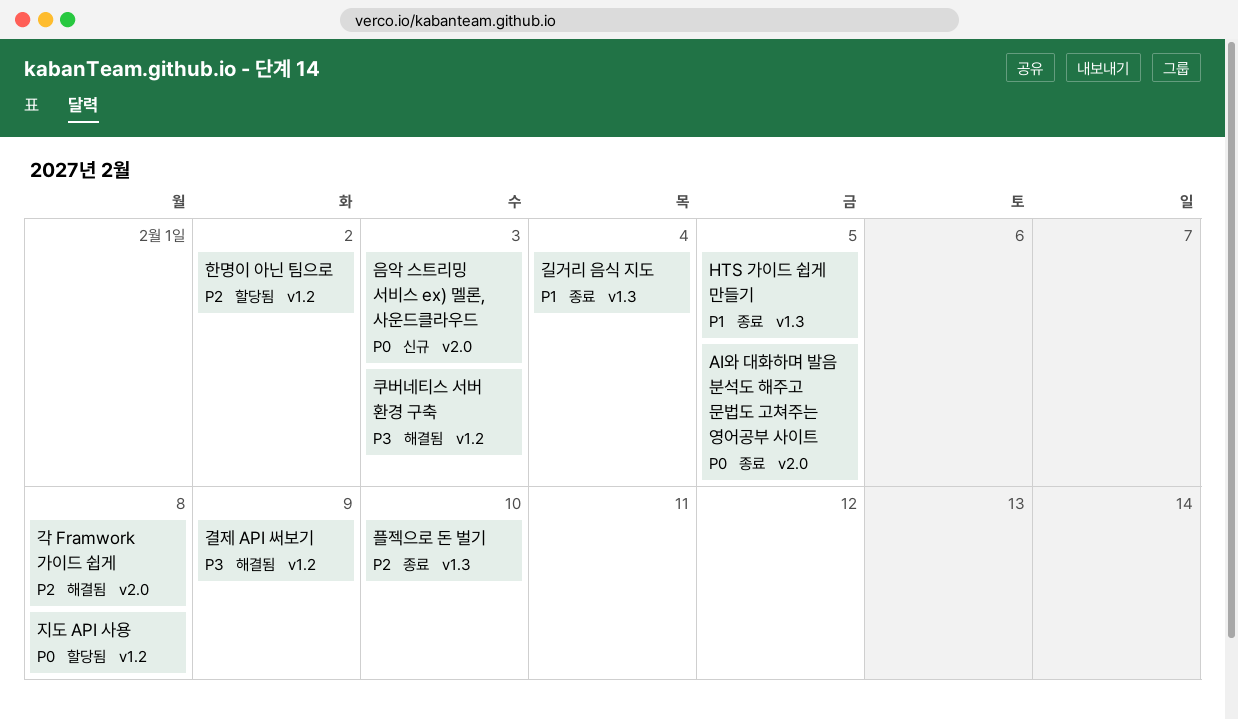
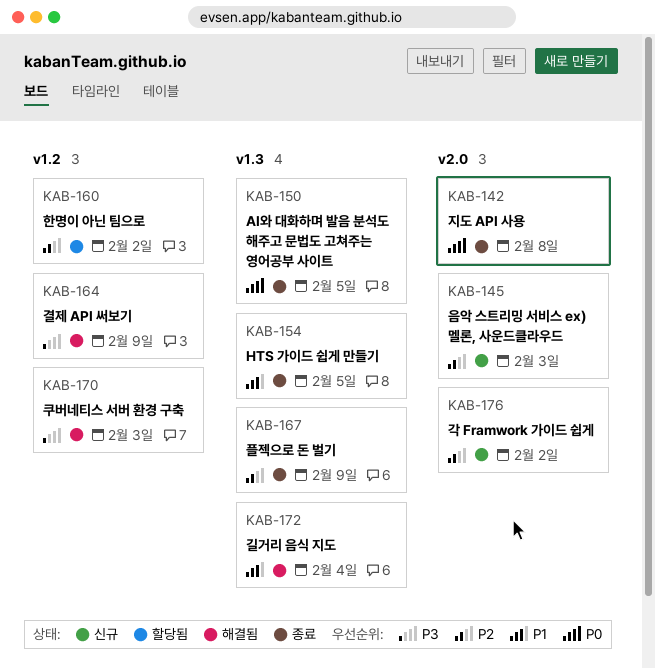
AI와 대화하며 발음 분석도 해주고 문법도 고쳐주는 영어공부 사이트, label: v2.0 -> v1.3
각 Framwork 가이드 쉽게, status: 해결됨 -> 신규
각 Framwork 가이드 쉽게, due: Feb 8 -> Feb 2
길거리 음식 지도, status: 종료 -> 해결됨
음악 스트리밍 서비스 ex) 멜론, 사운드클라우드, priority: P0 -> P2
지도 API 사용, status: 할당됨 -> 종료
지도 API 사용, label: v1.2 -> v2.0
플젝으로 돈 벌기, due: Feb 10 -> Feb 9

